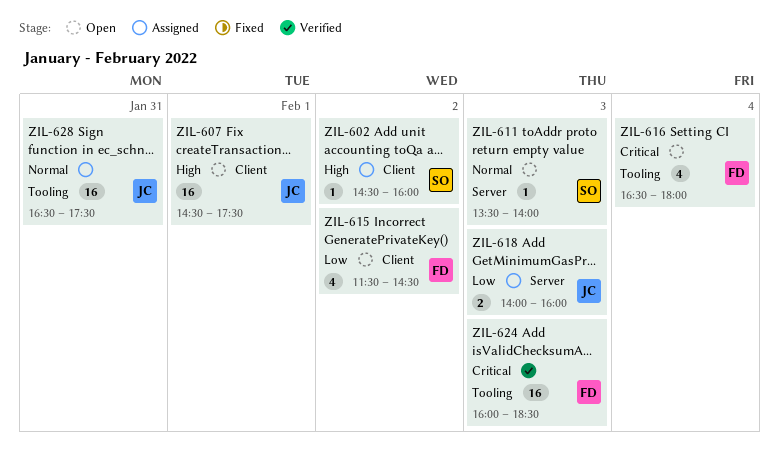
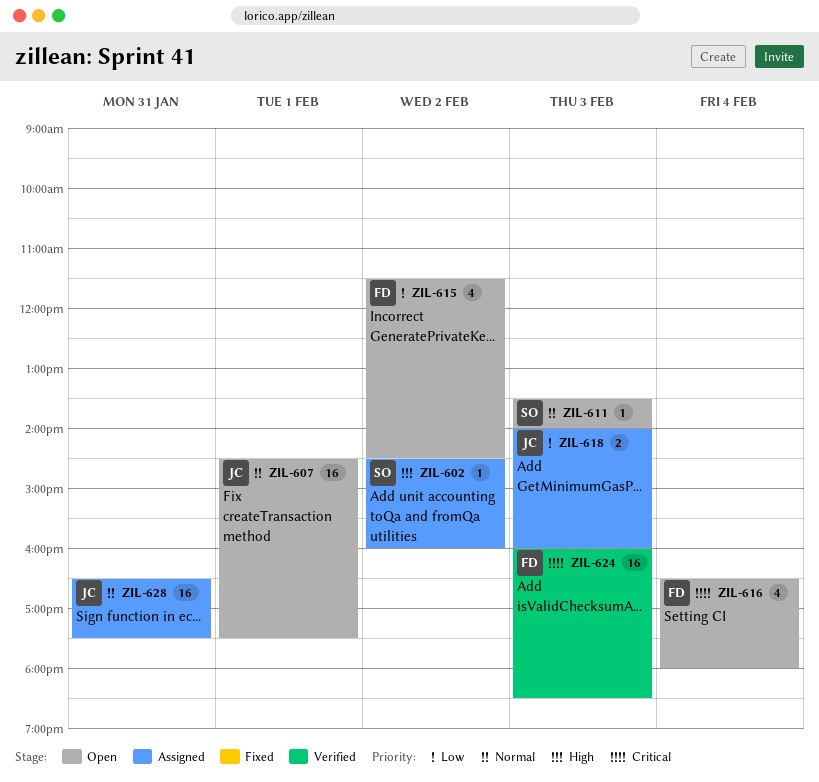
ZIL-607, priority: High -> Normal

